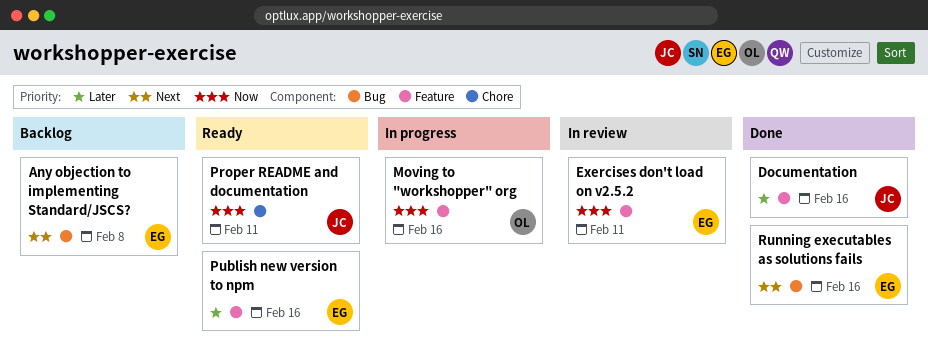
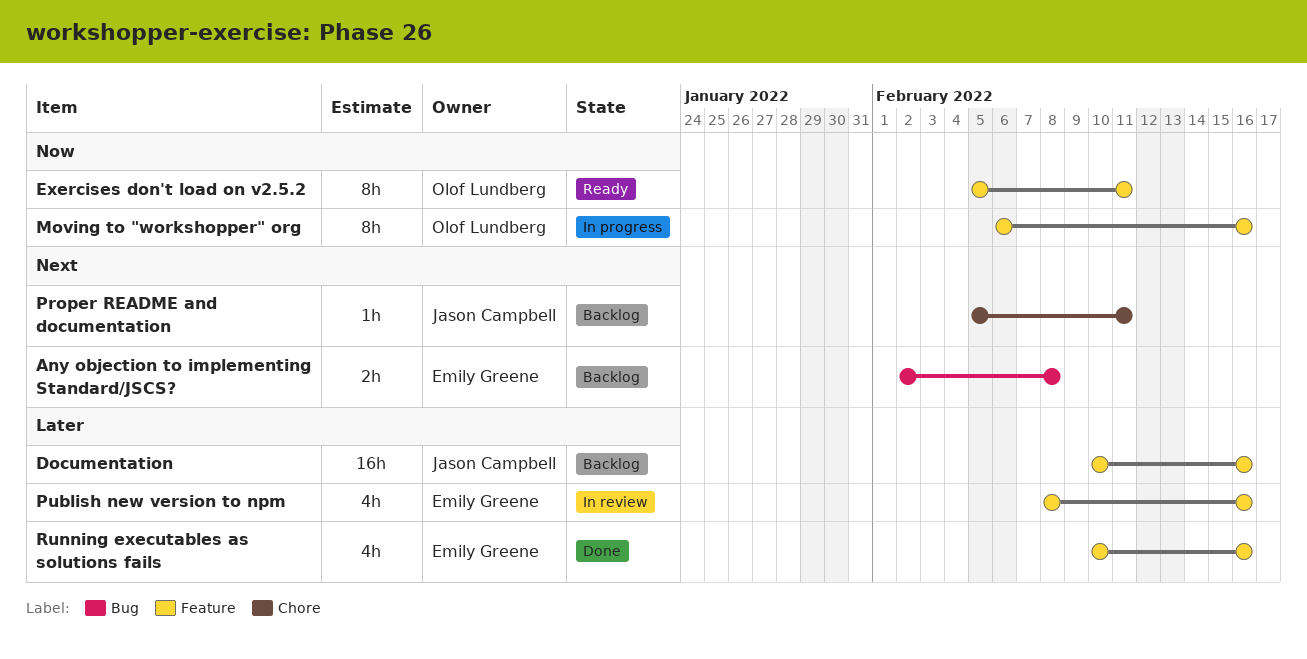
Documentation, status: Done -> Backlog
Exercises don't load on v2.5.2, status: In review -> Ready
Exercises don't load on v2.5.2, owner: Emily Greene -> Olof Lundberg
Proper README and documentation, status: Ready -> Backlog
Proper README and documentation, priority: Now -> Next
Publish new version to npm, status: Ready -> In review
Running executables as solutions fails, priority: Next -> Later
Running executables as solutions fails, label: Bug -> Feature

